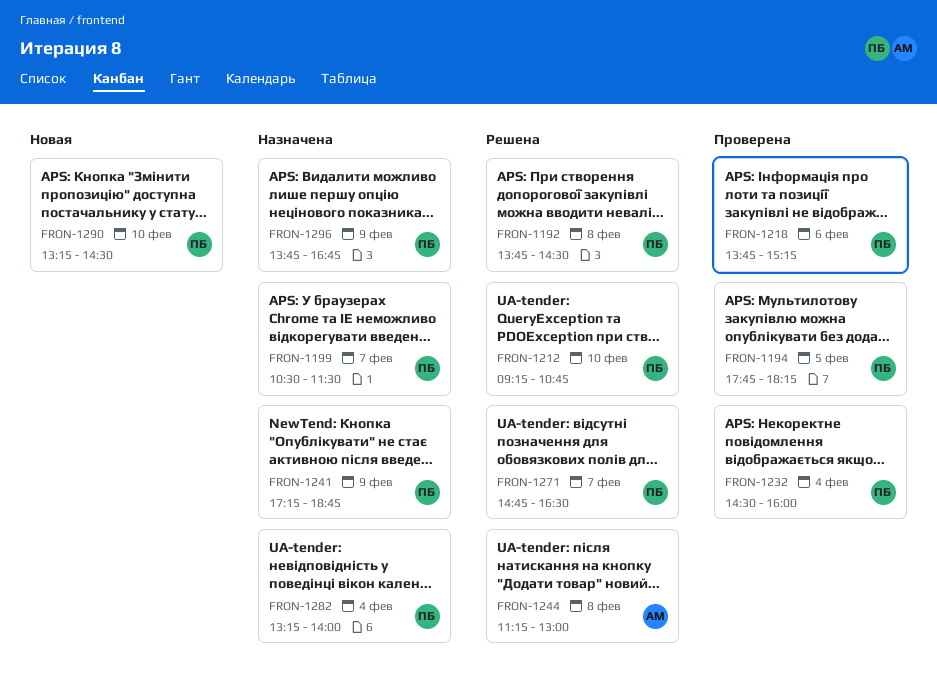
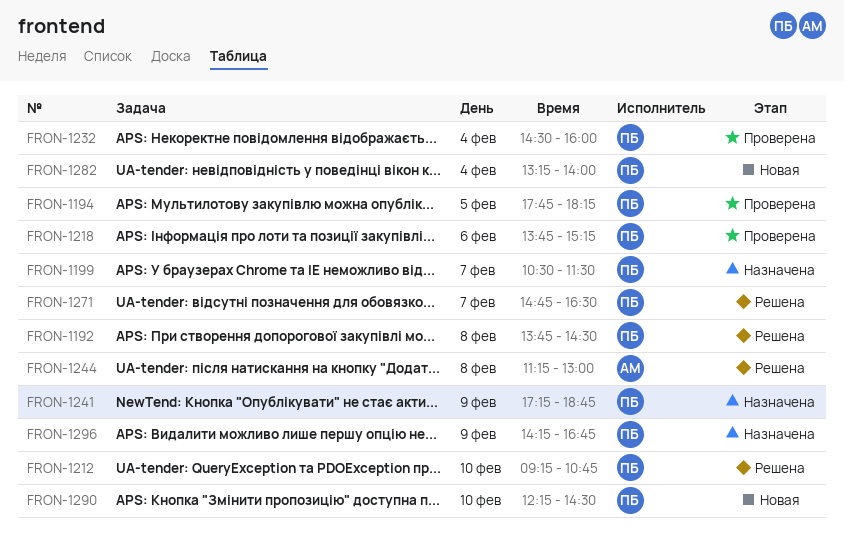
FRON-1282, status: Назначена -> Новая
FRON-1290, begins: 13:15 -> 12:15
FRON-1296, begins: 13:45 -> 14:15

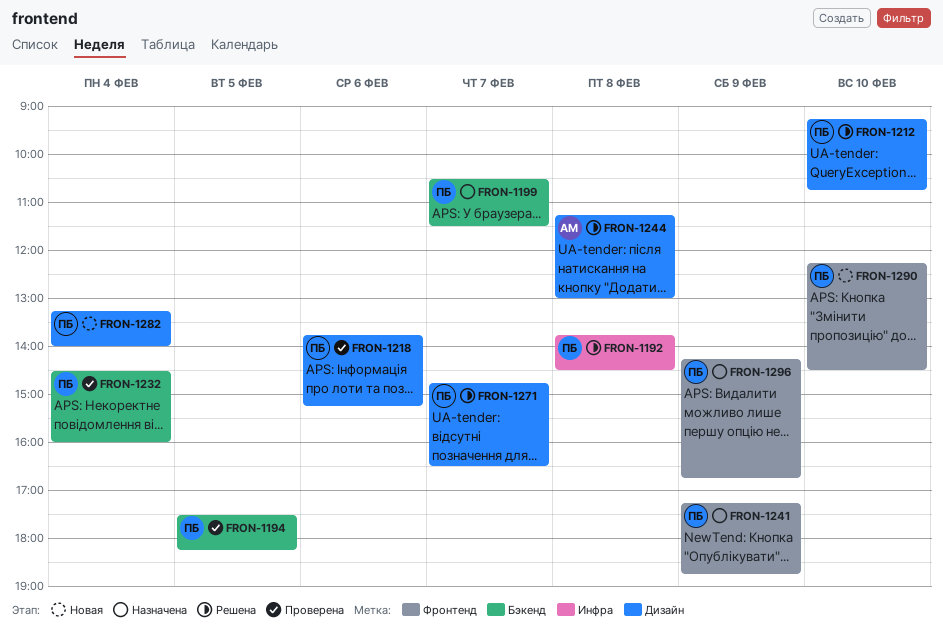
FRON-1194, begins: 17:45 -> 17:30

